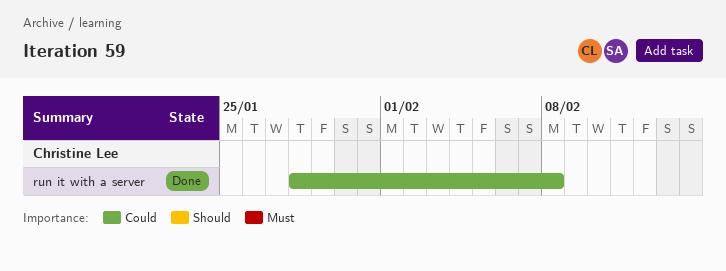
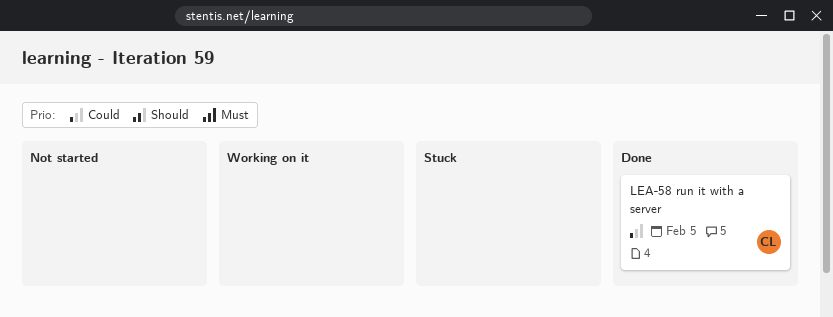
run it with a server, due: Feb 8 -> Feb 5

